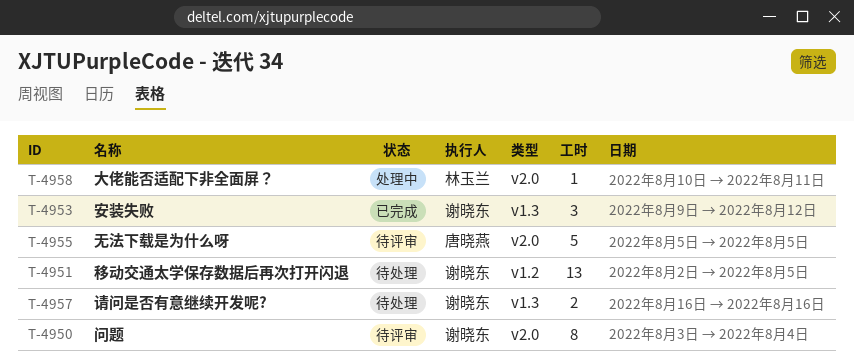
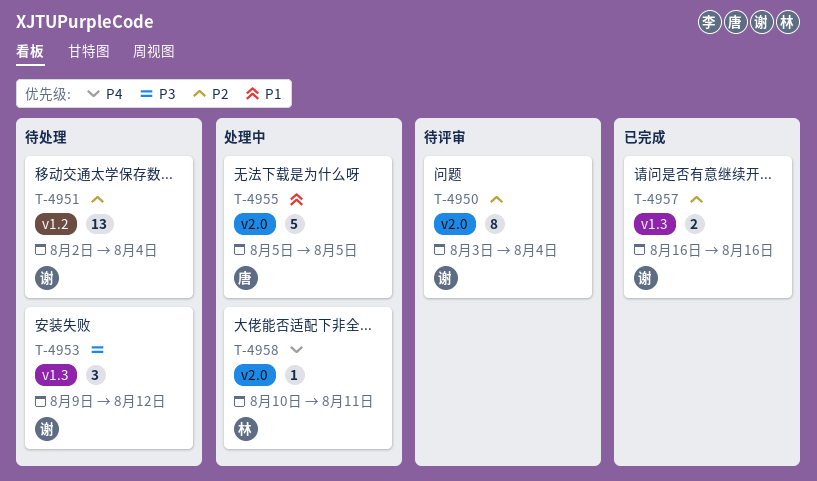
T-4951, due: Aug 5 -> Aug 4
T-4953, status: 已完成 -> 待处理
T-4955, status: 待评审 -> 处理中
T-4957, status: 待处理 -> 已完成

